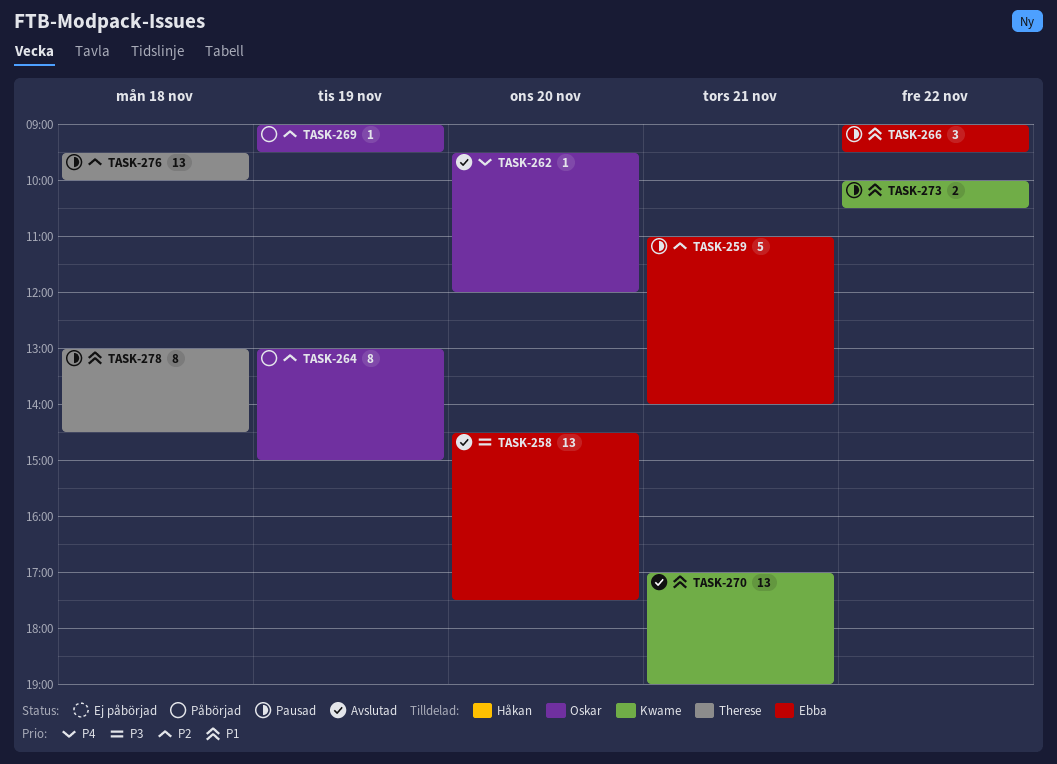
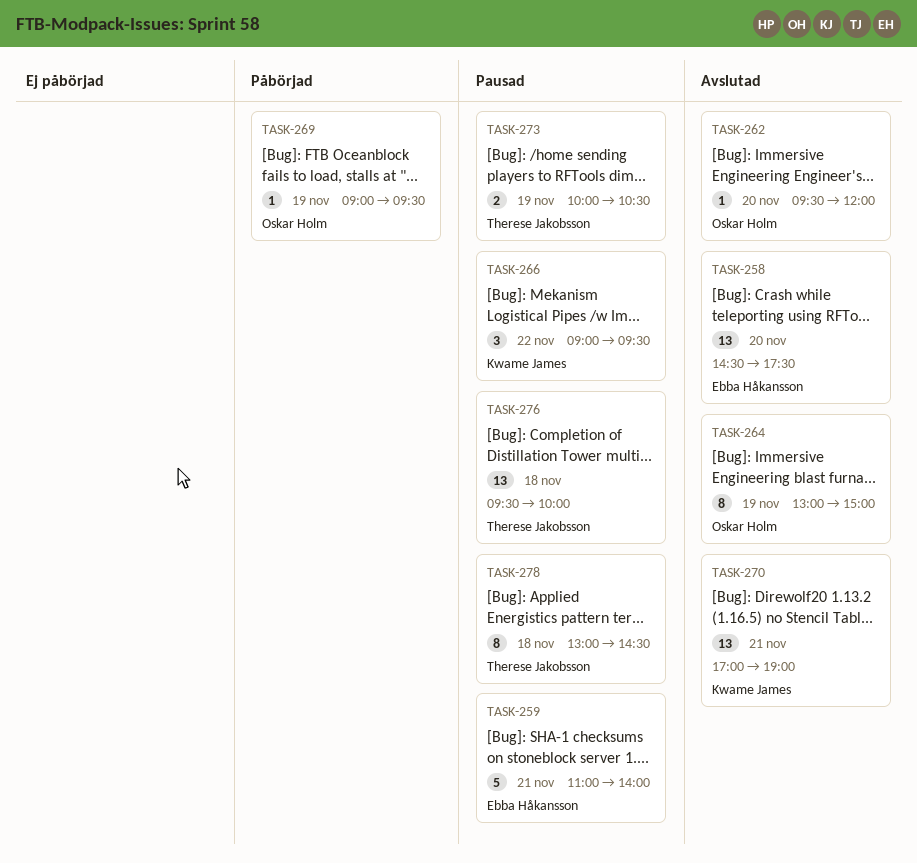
TASK-264, status: Påbörjad -> Avslutad
TASK-266, owner: Ebba Håkansson -> Kwame James
TASK-273, owner: Kwame James -> Therese Jakobsson
TASK-273, day: Nov 22 -> Nov 19

